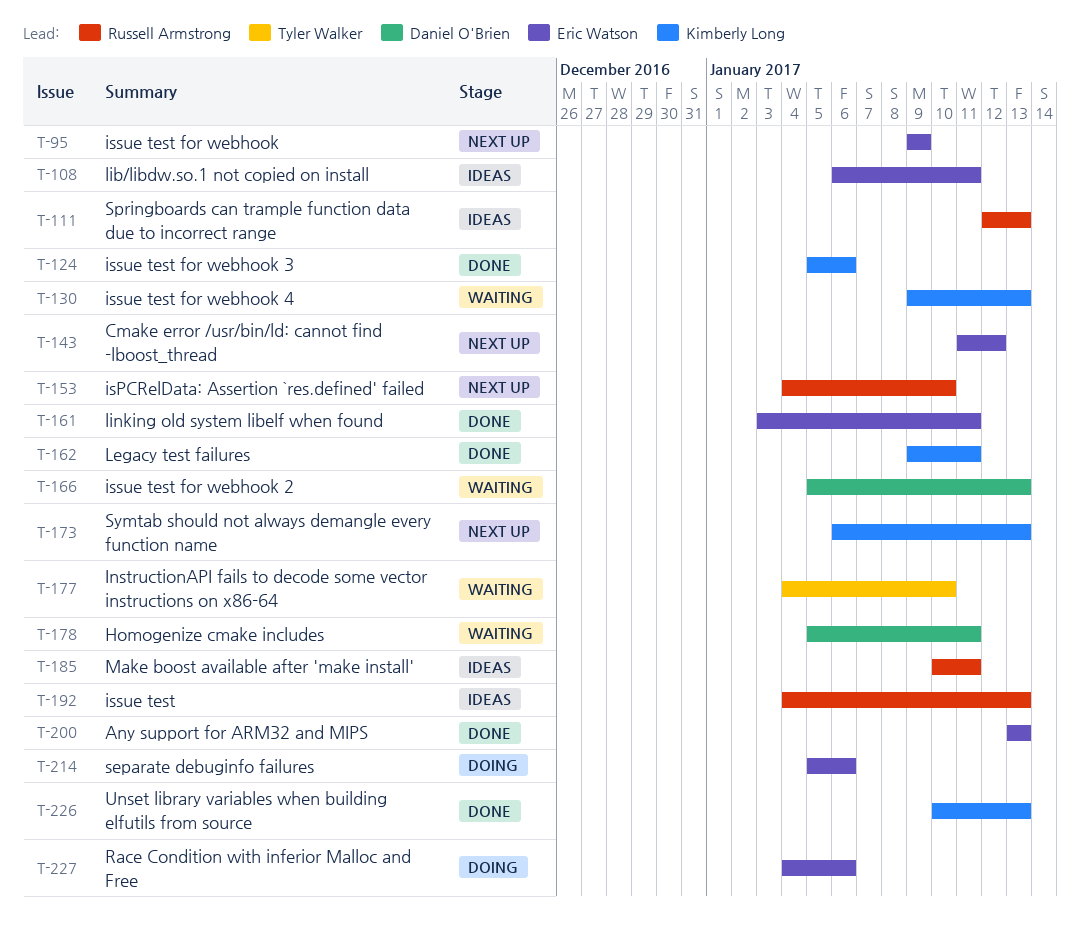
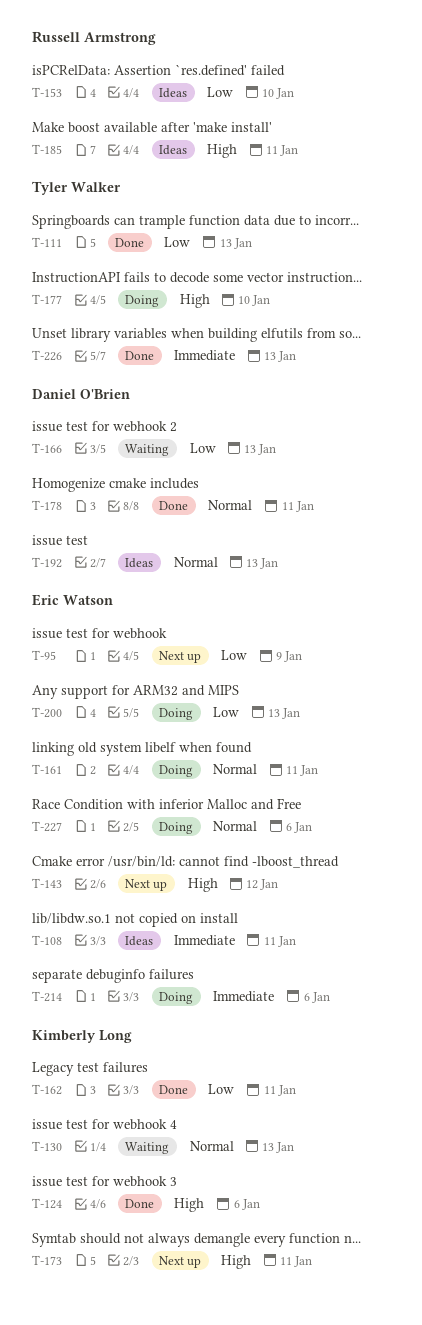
T-111, status: Ideas -> Done
T-111, owner: Russell Armstrong -> Tyler Walker
T-153, status: Next up -> Ideas
T-161, status: Done -> Doing
T-173, due: Jan 13 -> Jan 11
T-177, status: Waiting -> Doing
T-178, status: Waiting -> Done
T-192, owner: Russell Armstrong -> Daniel O'Brien
T-200, status: Done -> Doing
T-226, owner: Kimberly Long -> Tyler Walker

